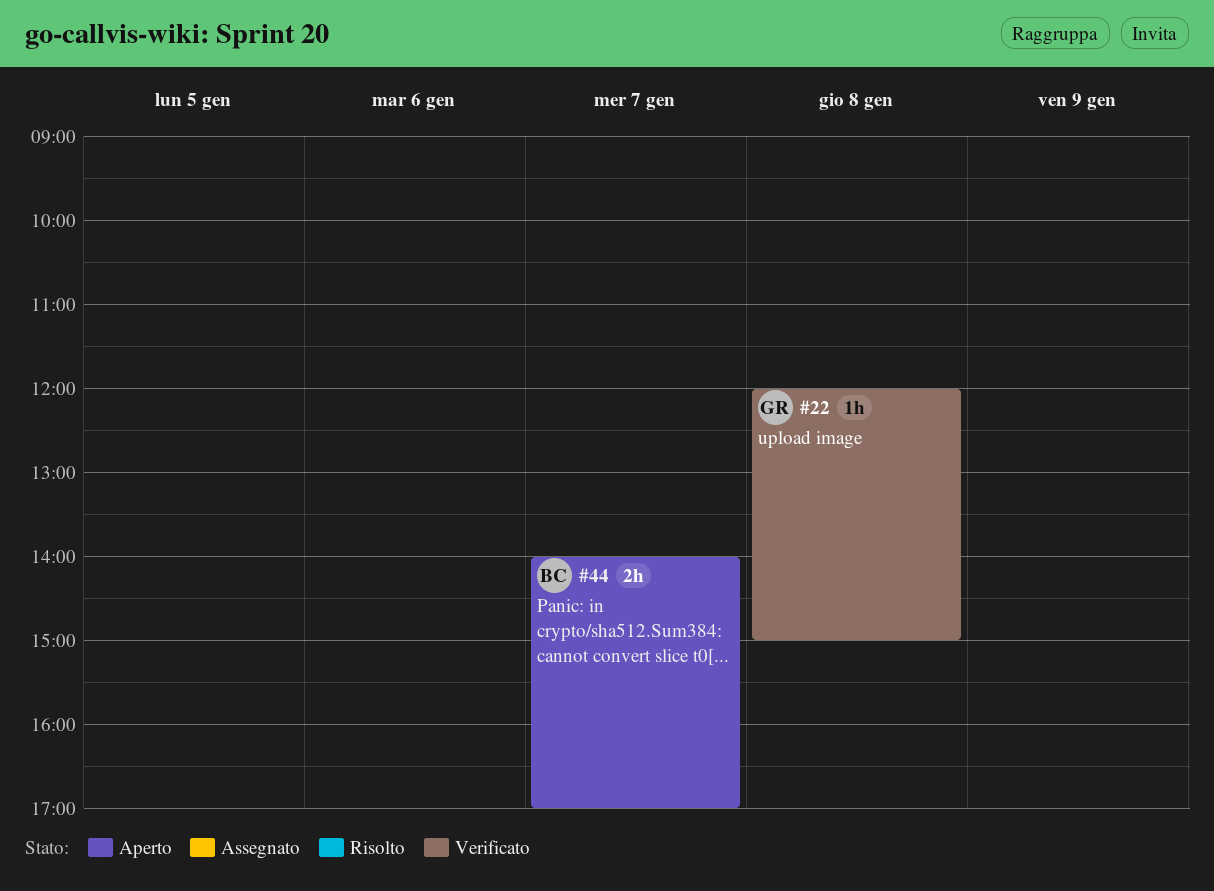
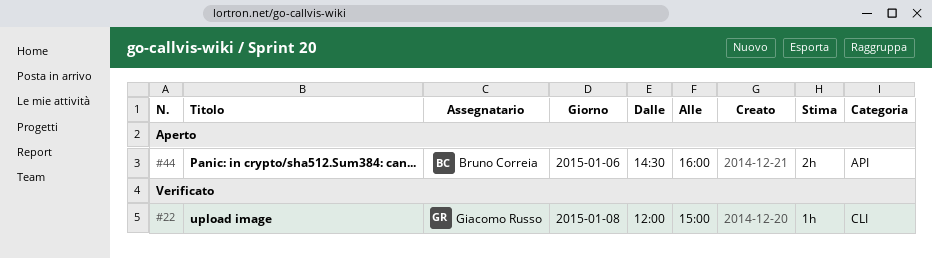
#44, day: Jan 7 -> Jan 6
#44, begins: 14:00 -> 14:30
#44, ends: 17:00 -> 16:00

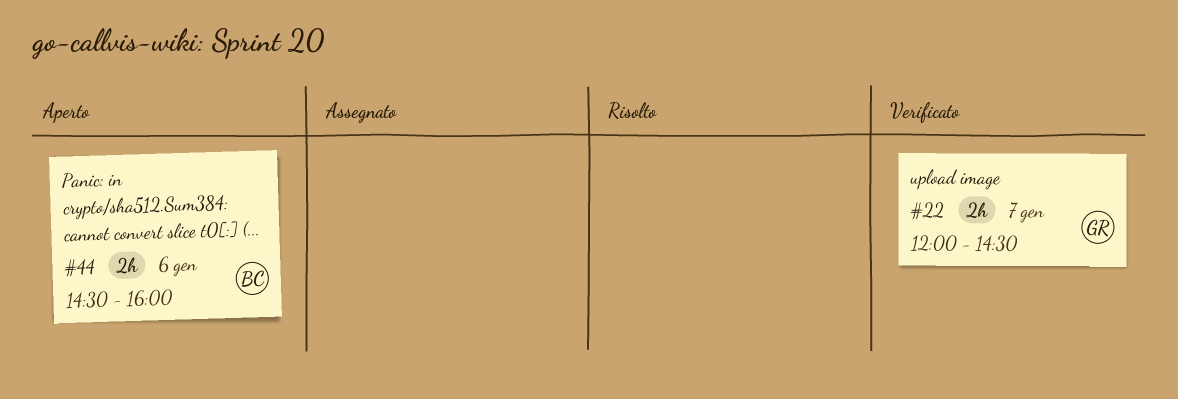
#22, estimate: 1h -> 2h
#22, day: Jan 8 -> Jan 7
#22, ends: 15:00 -> 14:30

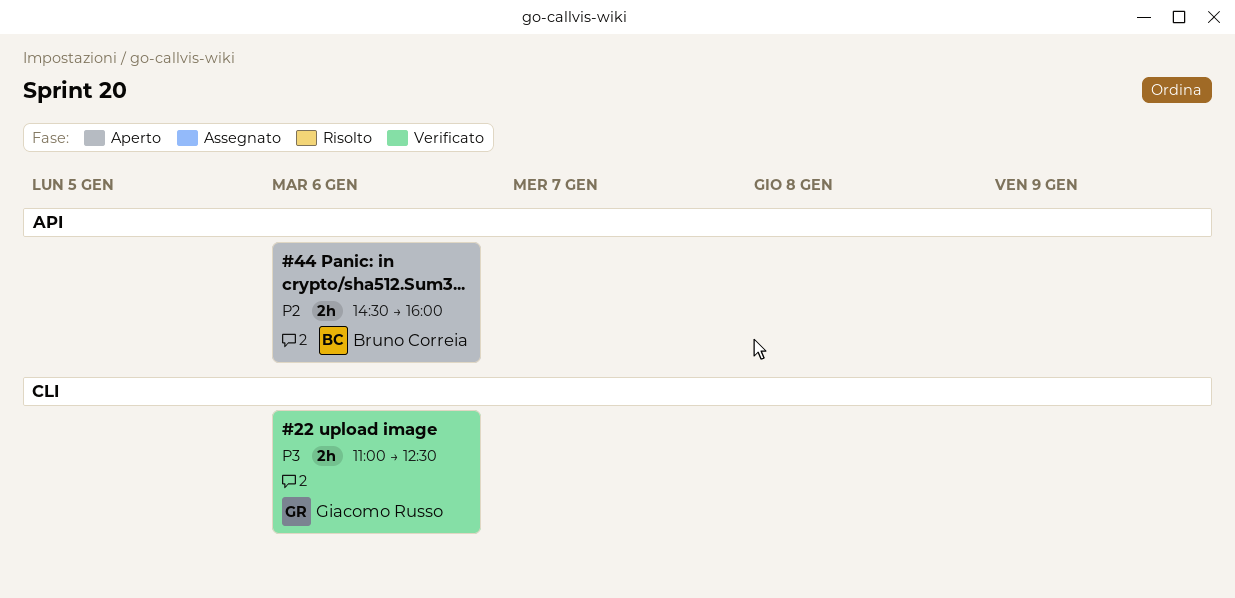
#22, day: Jan 7 -> Jan 6
#22, begins: 12:00 -> 11:00
#22, ends: 14:30 -> 12:30

